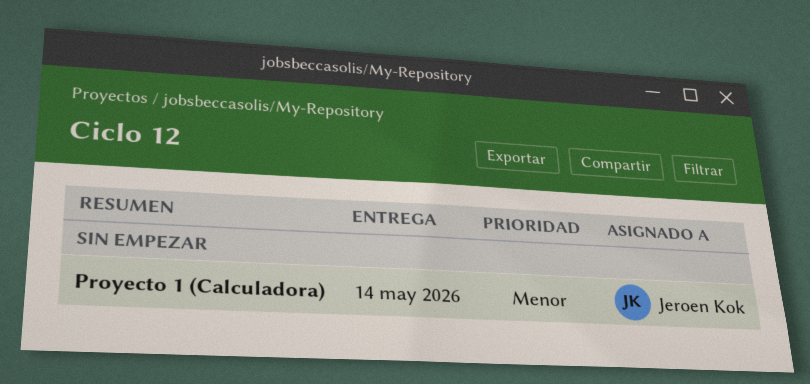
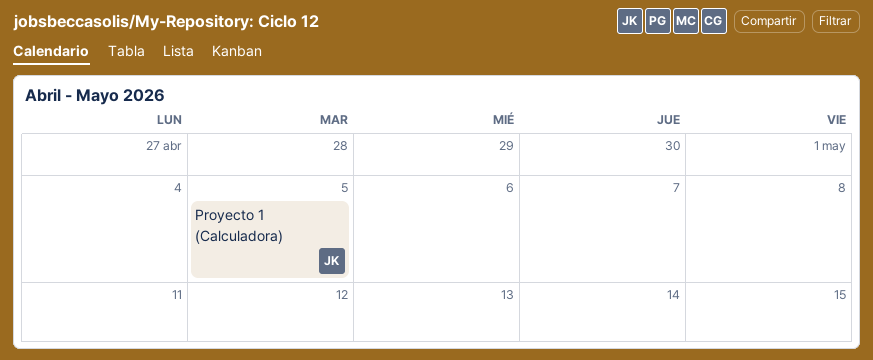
Proyecto 1 (Calculadora), due: May 14 -> May 5

